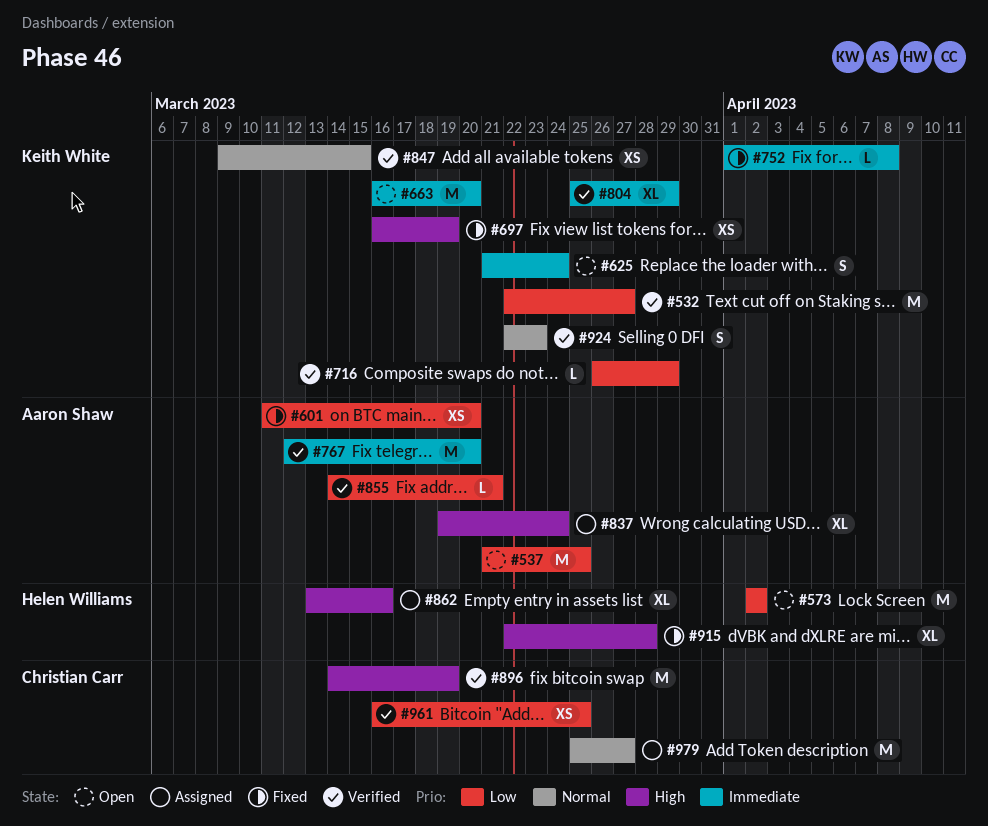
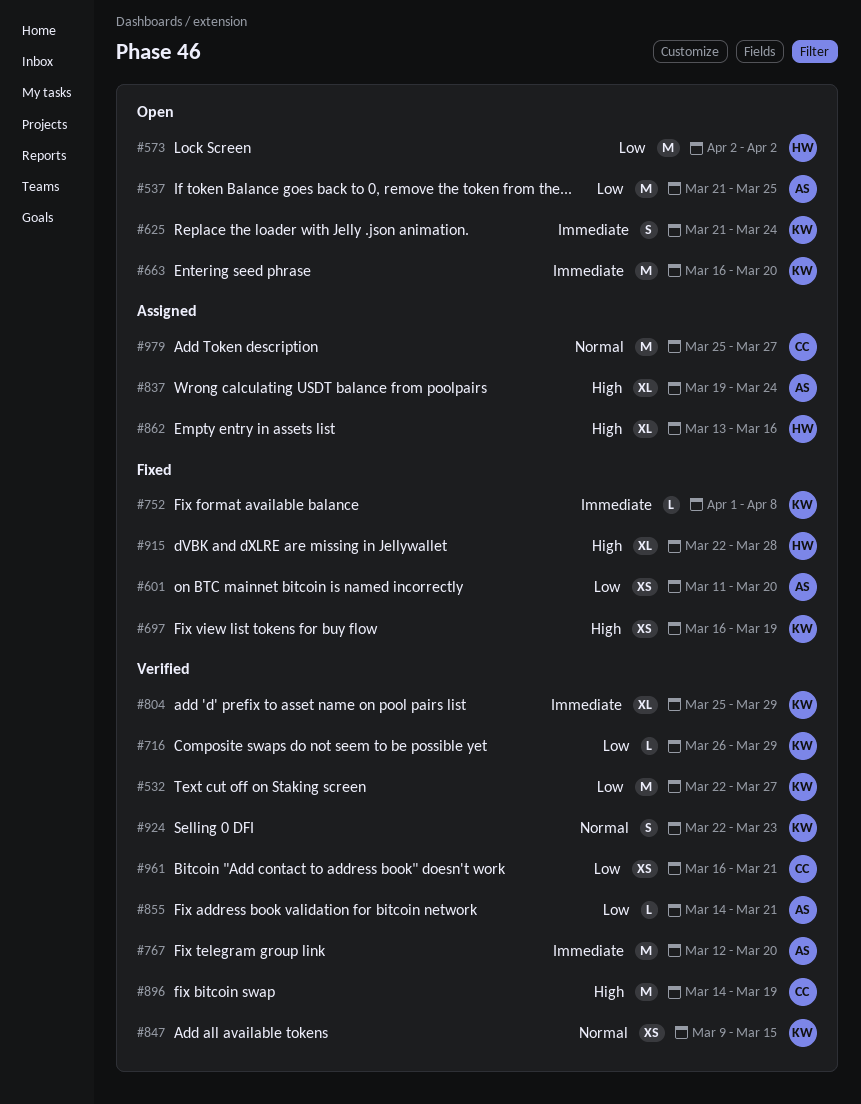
#961, due: Mar 25 -> Mar 21

